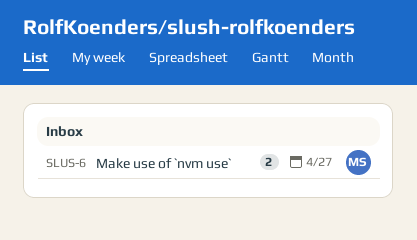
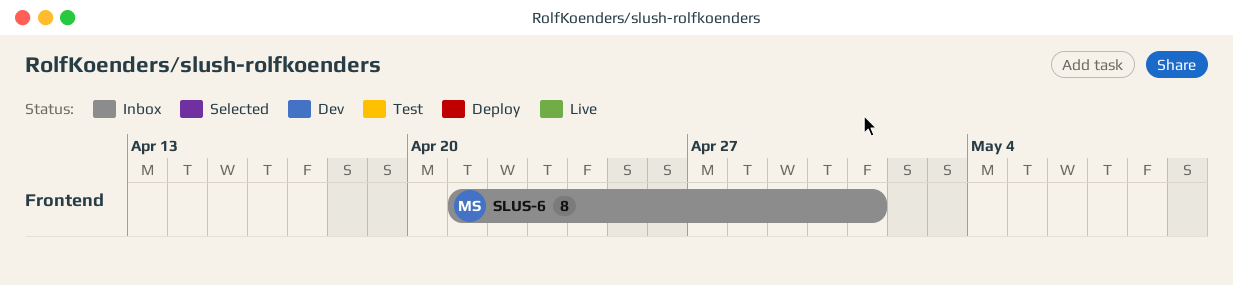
SLUS-6, estimate: 2 -> 8
SLUS-6, due: Apr 27 -> May 1

